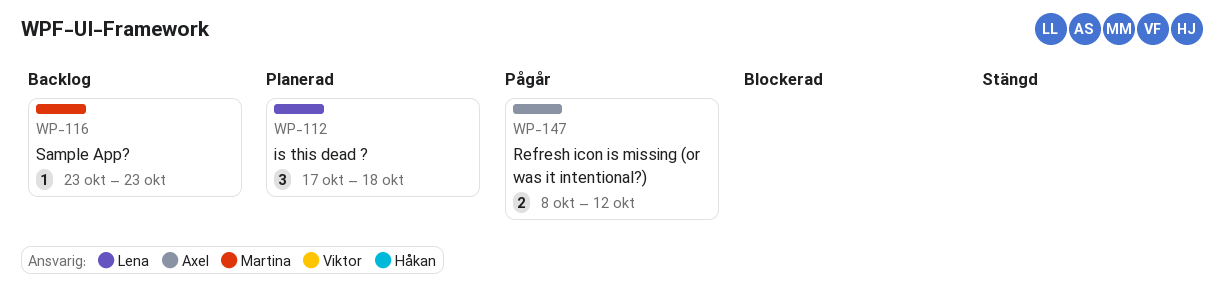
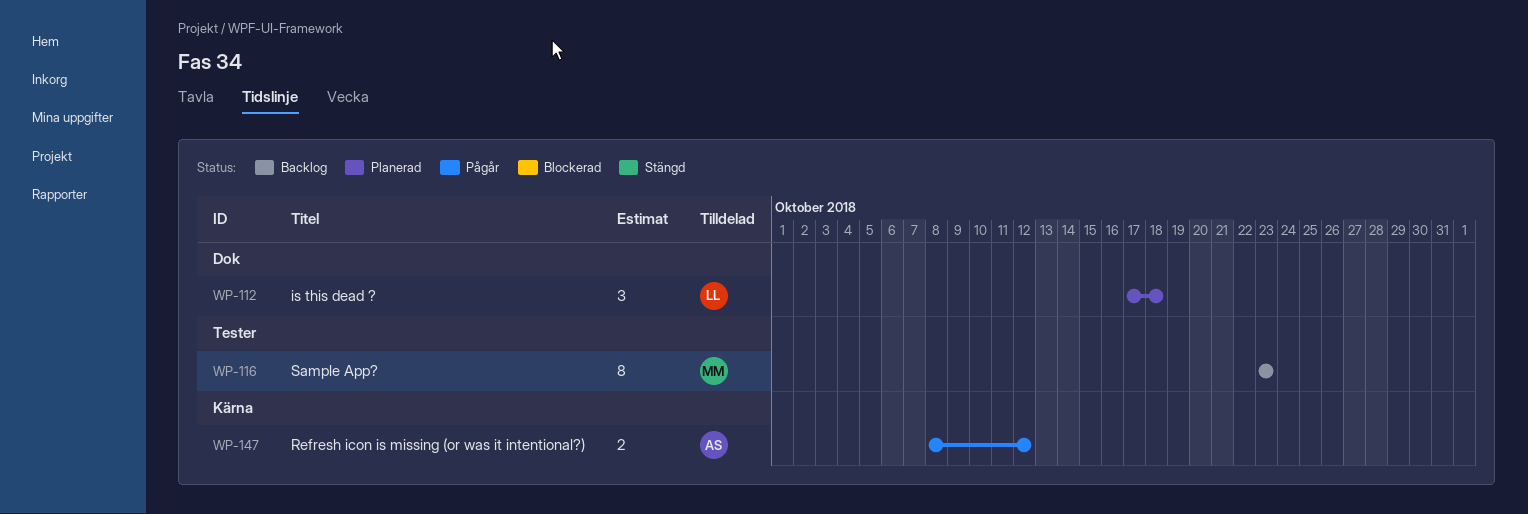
WP-116, estimate: 1 -> 8

